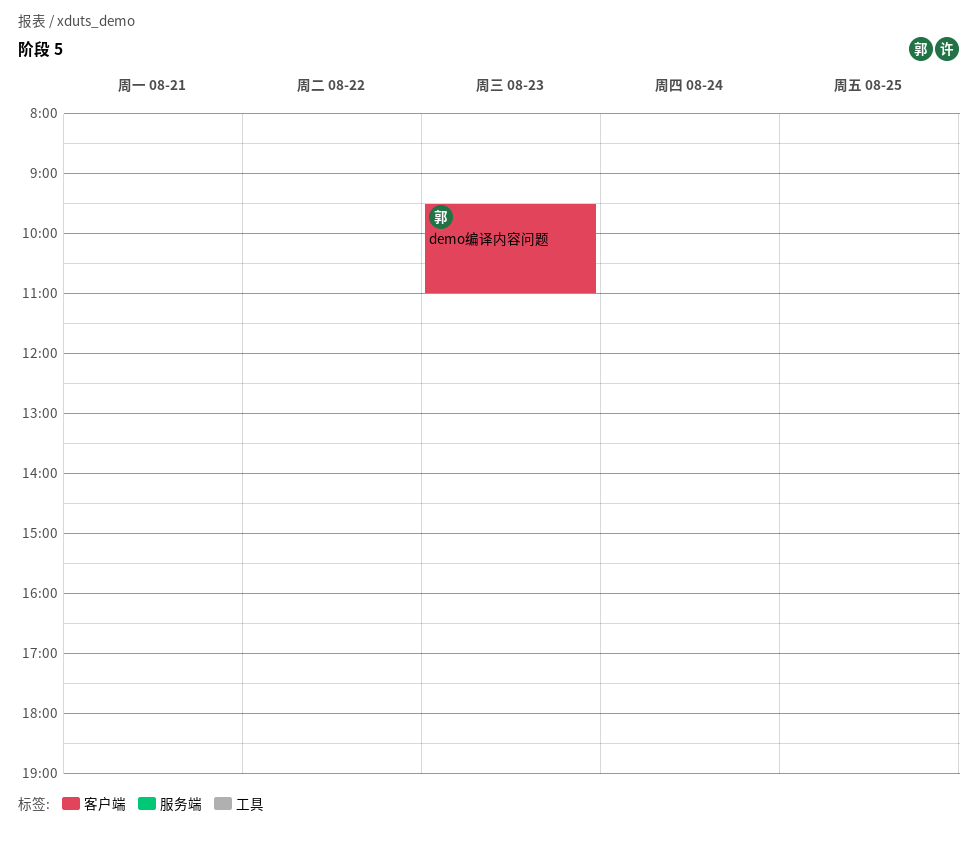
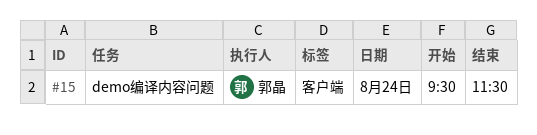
demo编译内容问题, day: Aug 23 -> Aug 24
demo编译内容问题, ends: 11:00 -> 11:30

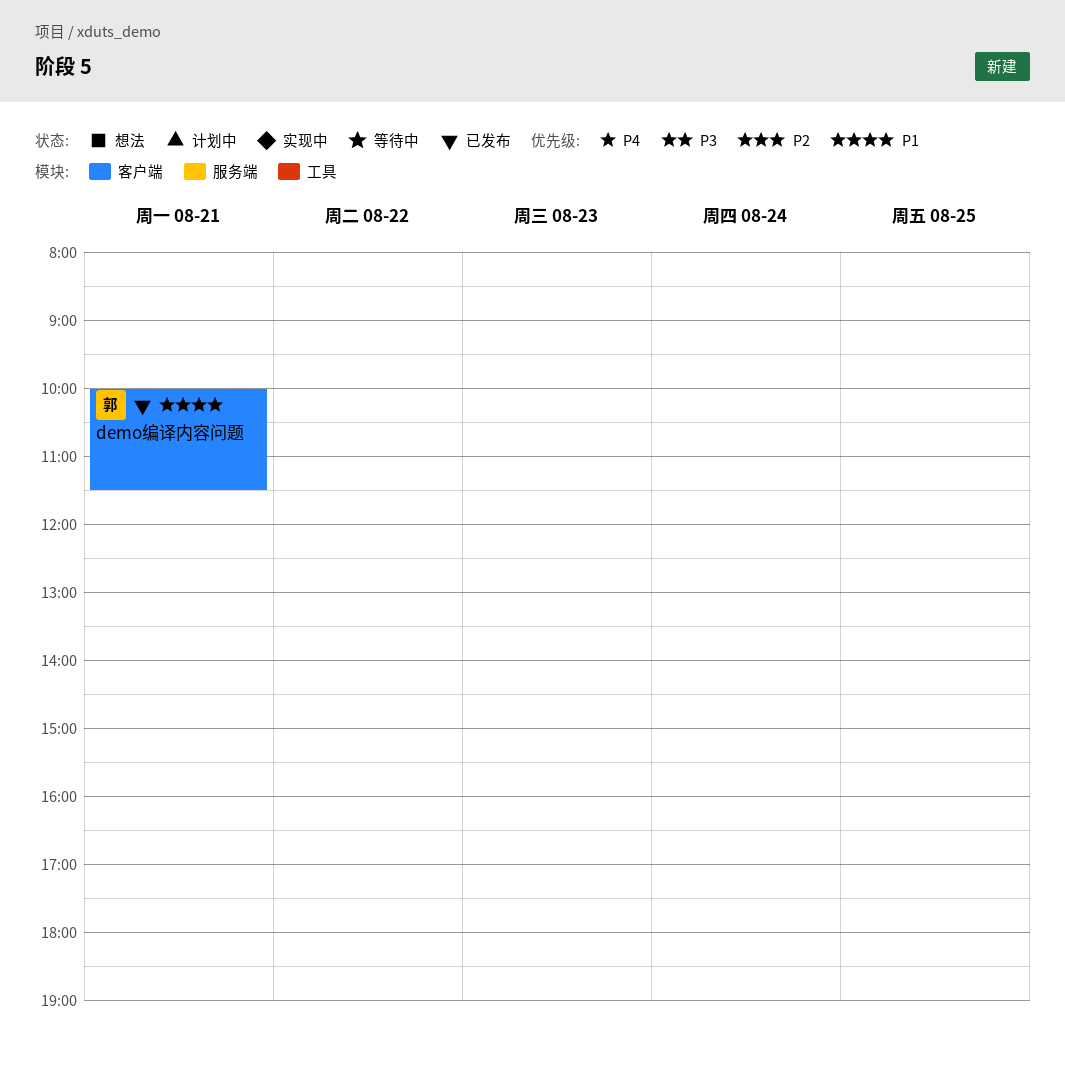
demo编译内容问题, day: Aug 24 -> Aug 21
demo编译内容问题, begins: 09:30 -> 10:00

